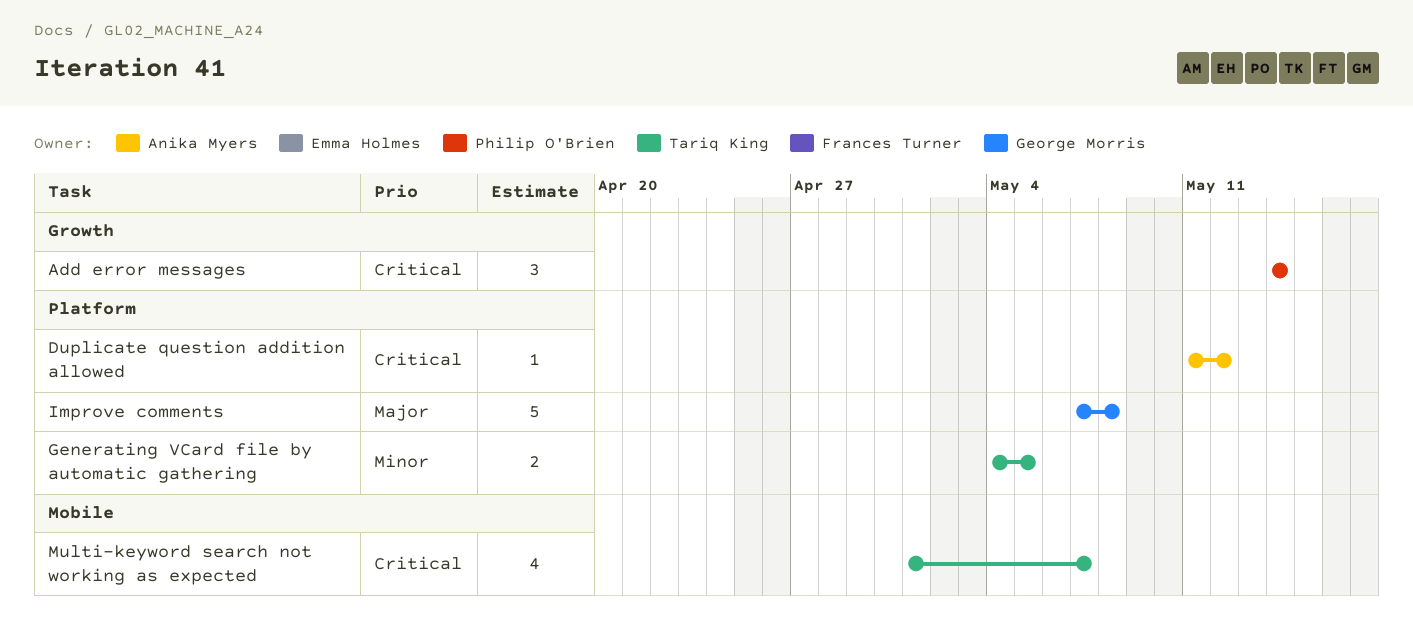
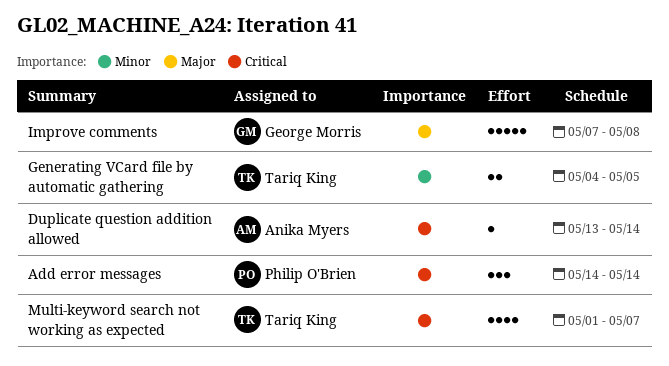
Duplicate question addition allowed, start: May 11 -> May 13
Duplicate question addition allowed, due: May 12 -> May 14

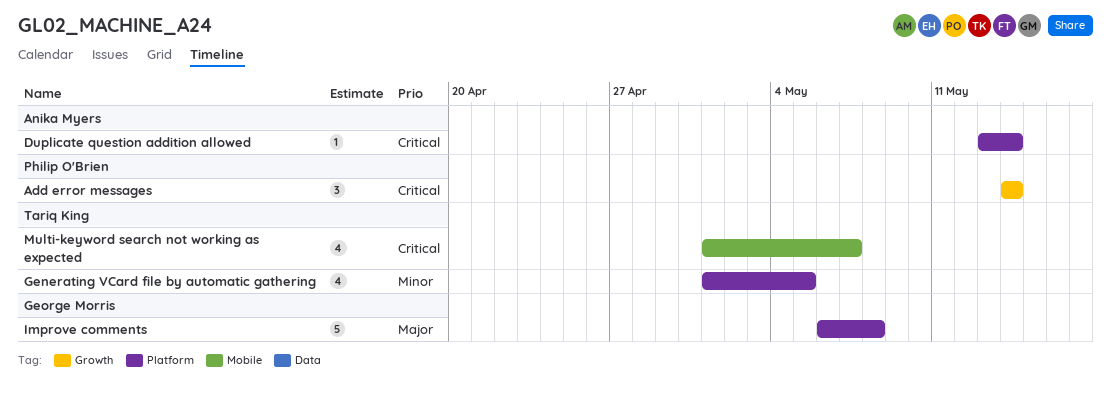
Generating VCard file by automatic gathering, estimate: 2 -> 4
Generating VCard file by automatic gathering, start: May 4 -> May 1
Improve comments, start: May 7 -> May 6

